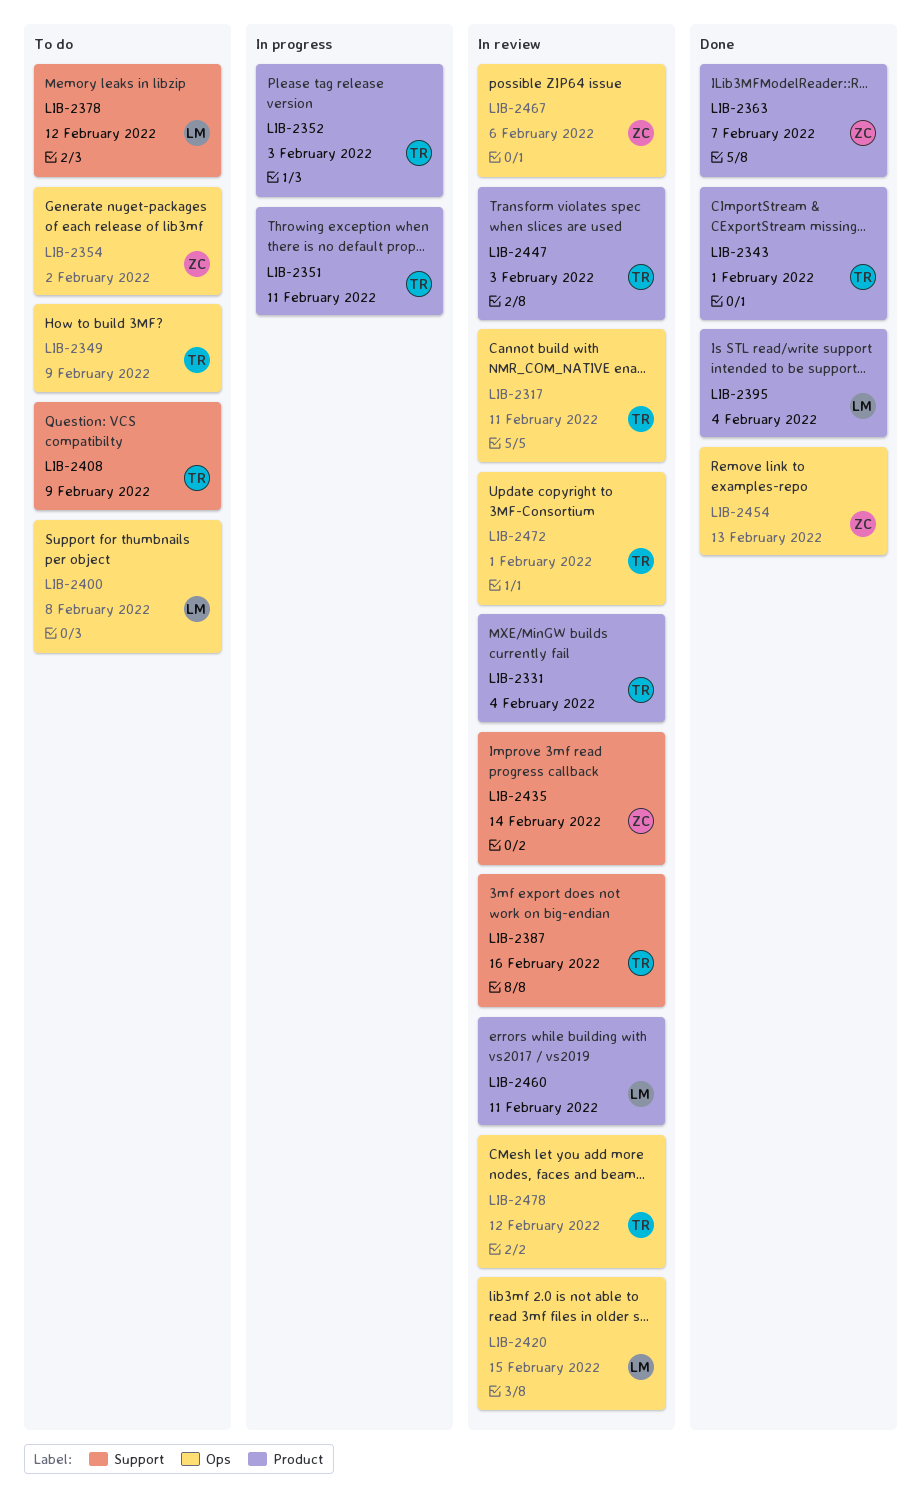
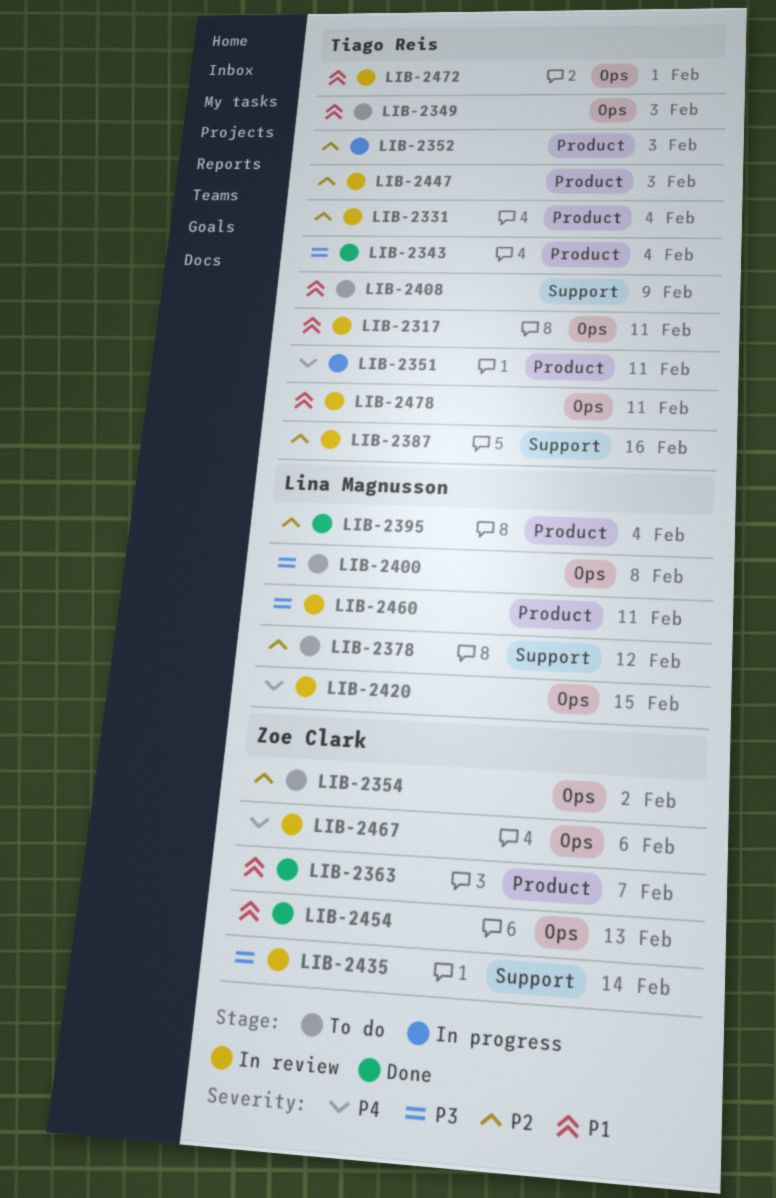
LIB-2343, due: Feb 1 -> Feb 4
LIB-2349, due: Feb 9 -> Feb 3
LIB-2478, due: Feb 12 -> Feb 11

